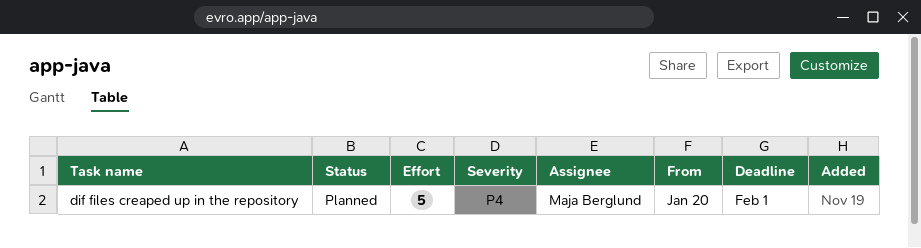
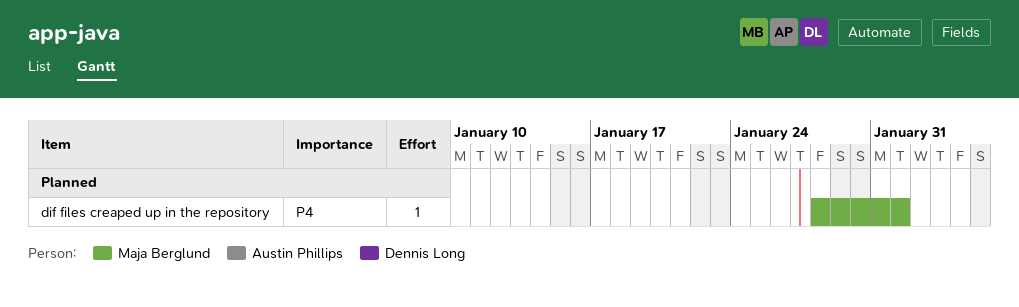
dif files creaped up in the repository, estimate: 5 -> 1
dif files creaped up in the repository, start: Jan 20 -> Jan 28

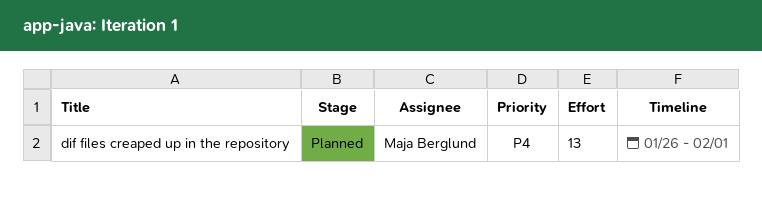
dif files creaped up in the repository, estimate: 1 -> 13
dif files creaped up in the repository, start: Jan 28 -> Jan 26

